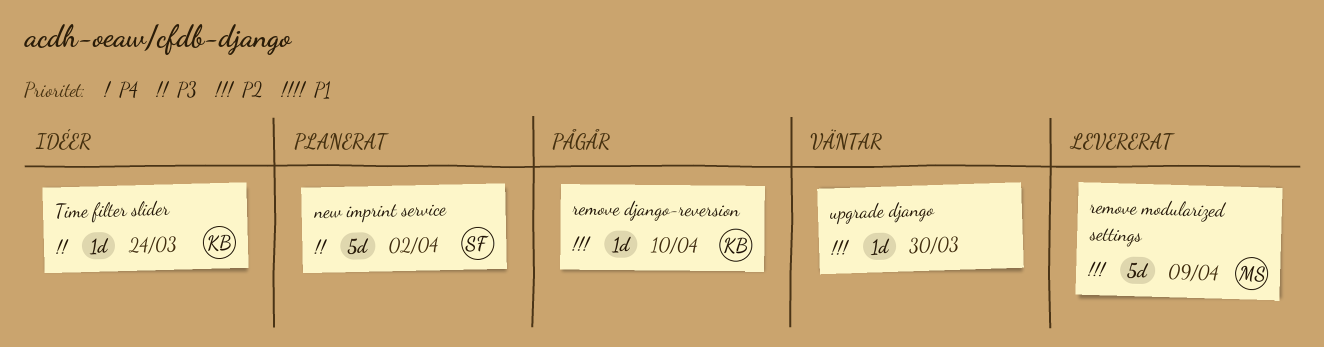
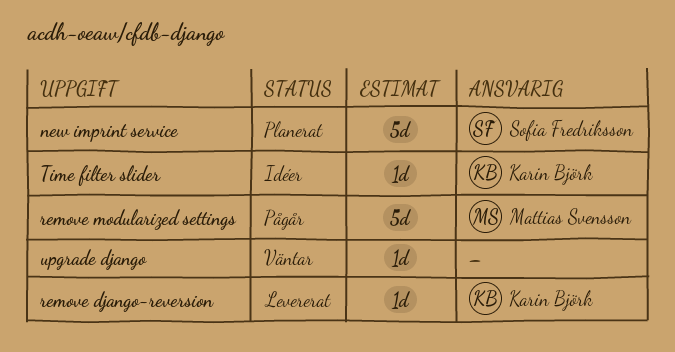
remove django-reversion, status: Pågår -> Levererat
remove modularized settings, status: Levererat -> Pågår

